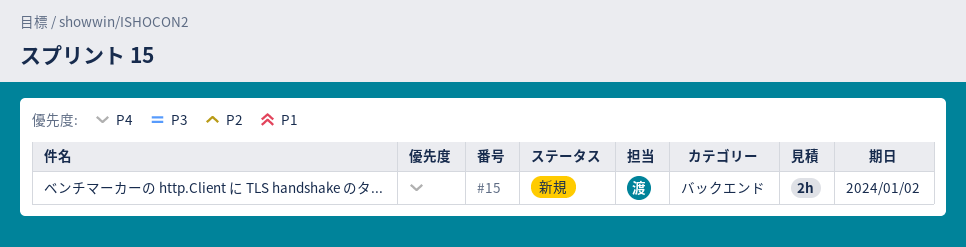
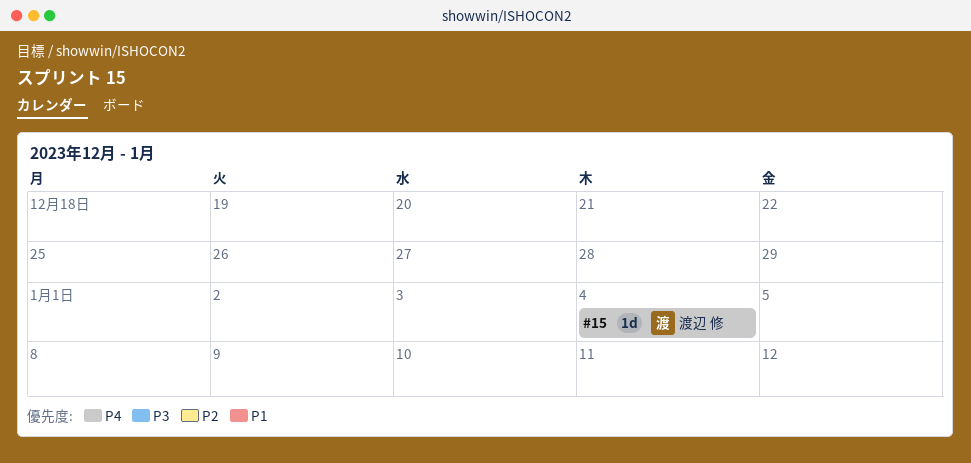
#15, estimate: 2h -> 1d
#15, due: Jan 2 -> Jan 4

